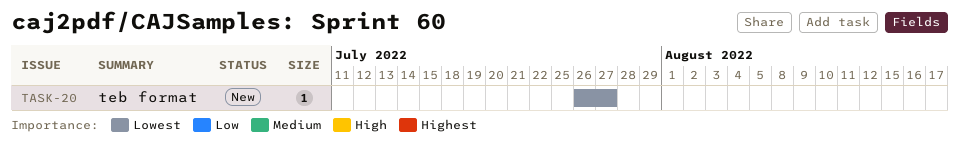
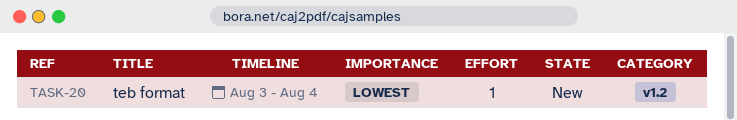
TASK-20, start: Jul 26 -> Aug 3
TASK-20, due: Jul 27 -> Aug 4

